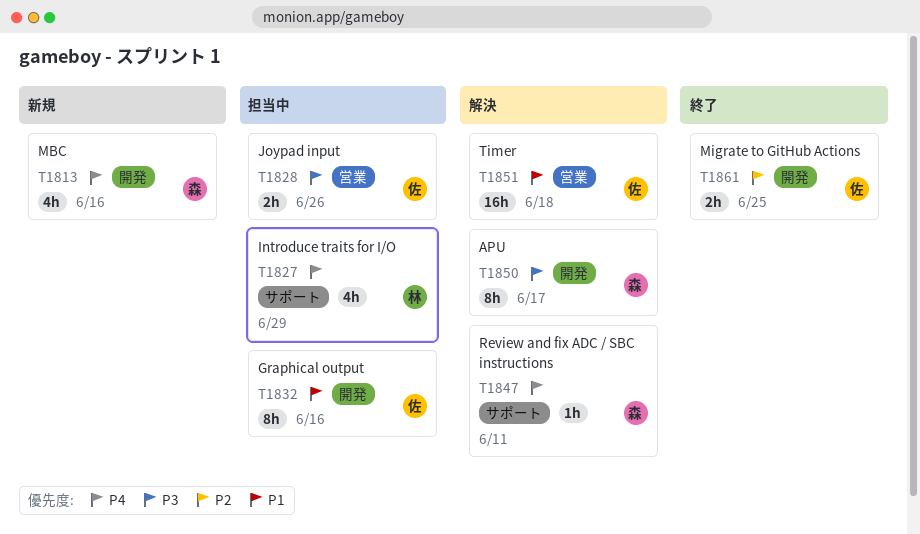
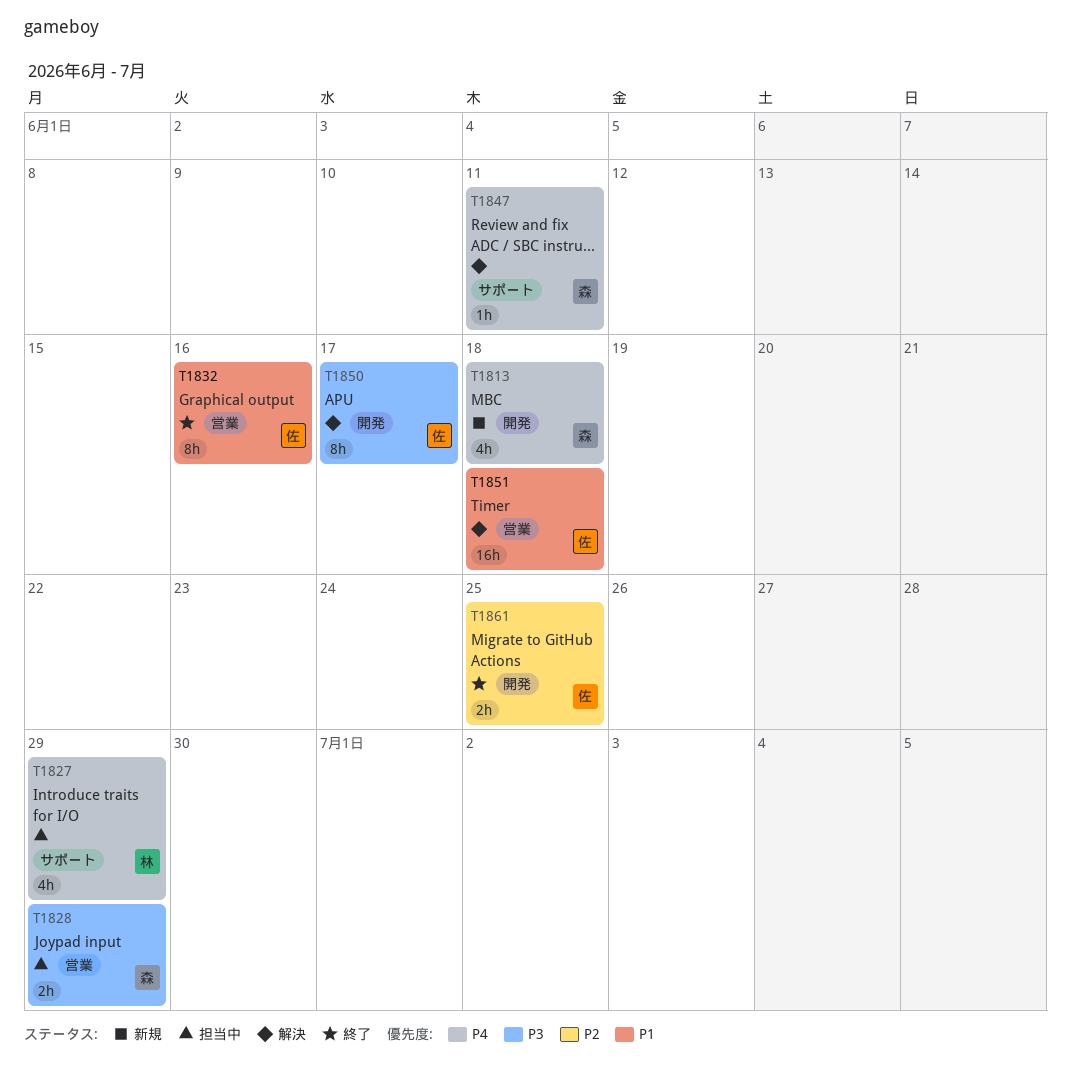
T1813, due: Jun 16 -> Jun 18
T1828, owner: 佐 -> 森
T1828, due: Jun 26 -> Jun 29
T1832, status: 担当中 -> 終了
T1832, label: 開発 -> 営業
T1850, owner: 森 -> 佐

